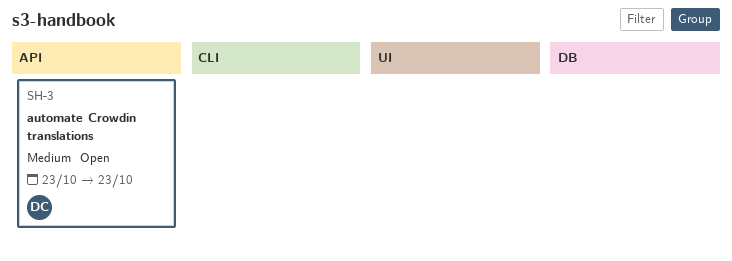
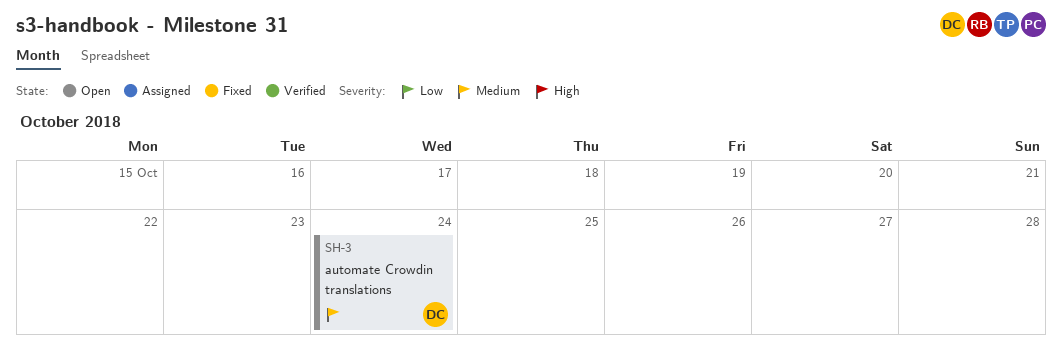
SH-3, due: Oct 23 -> Oct 24

